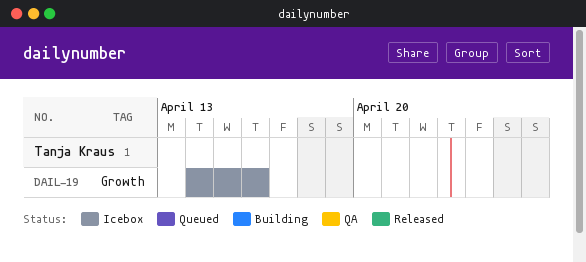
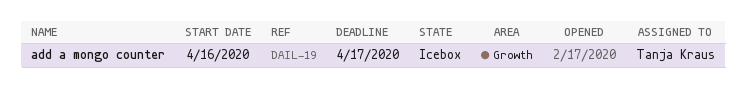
DAIL-19, start: Apr 14 -> Apr 16
DAIL-19, due: Apr 16 -> Apr 17

